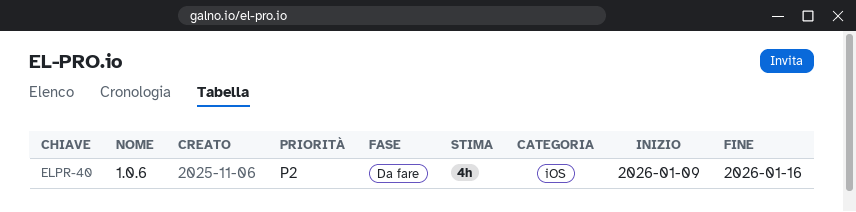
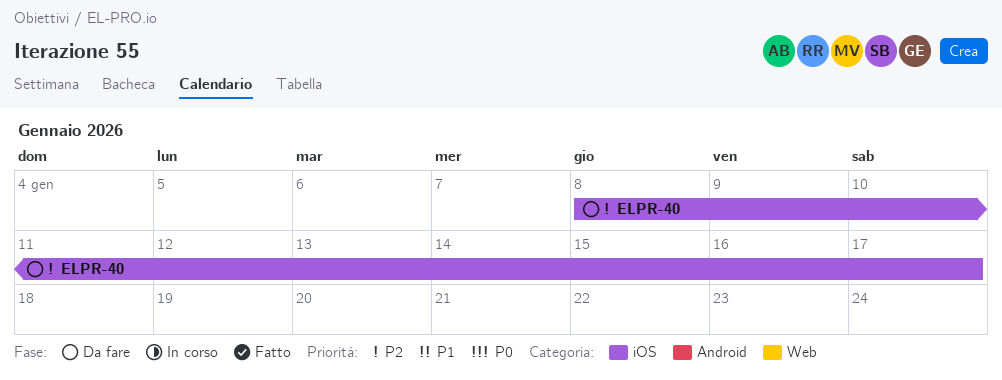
ELPR-40, start: Jan 9 -> Jan 8
ELPR-40, due: Jan 16 -> Jan 17

